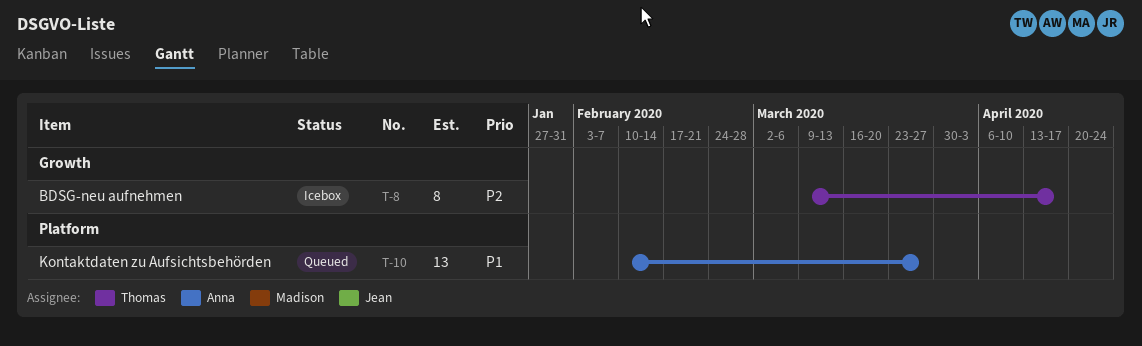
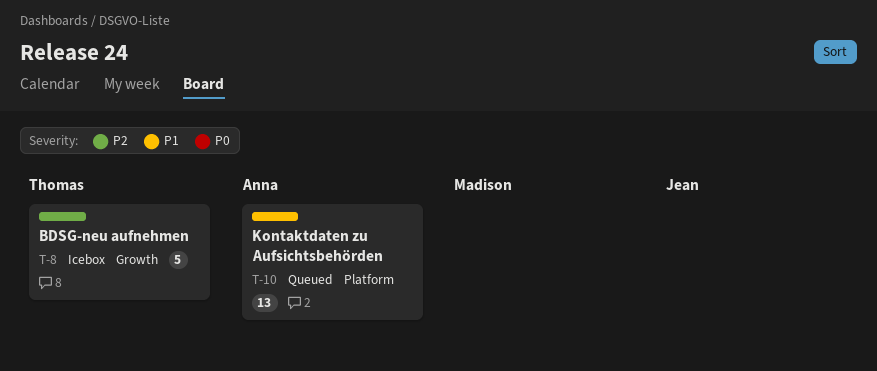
T-8, estimate: 8 -> 5

